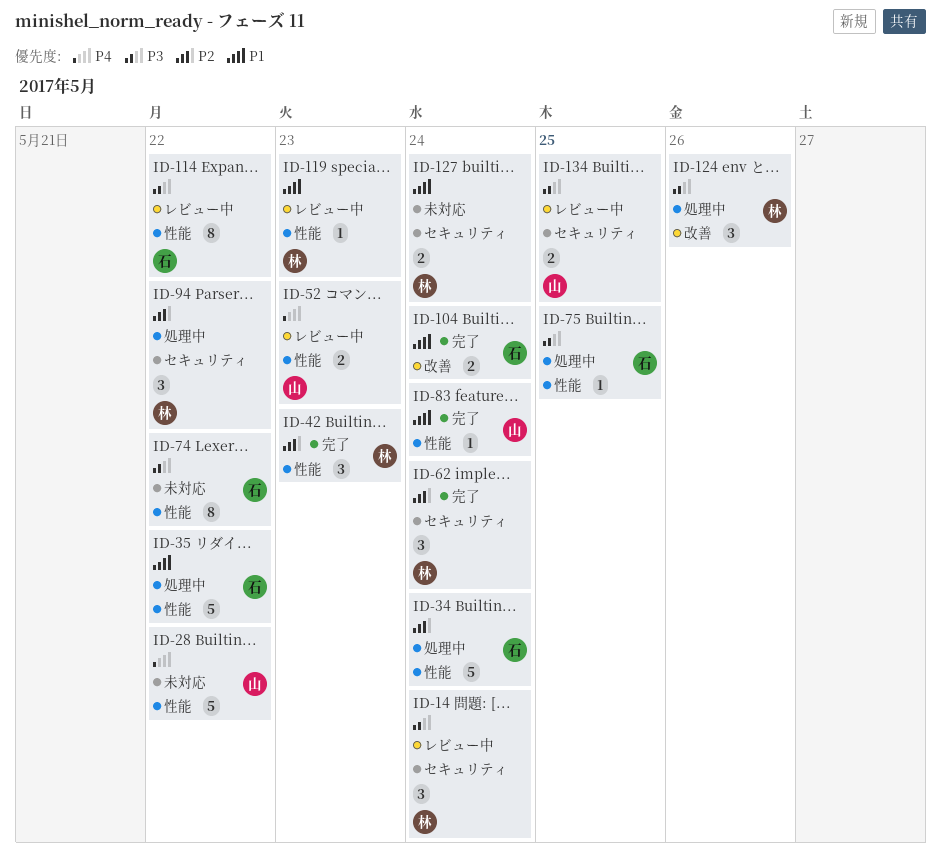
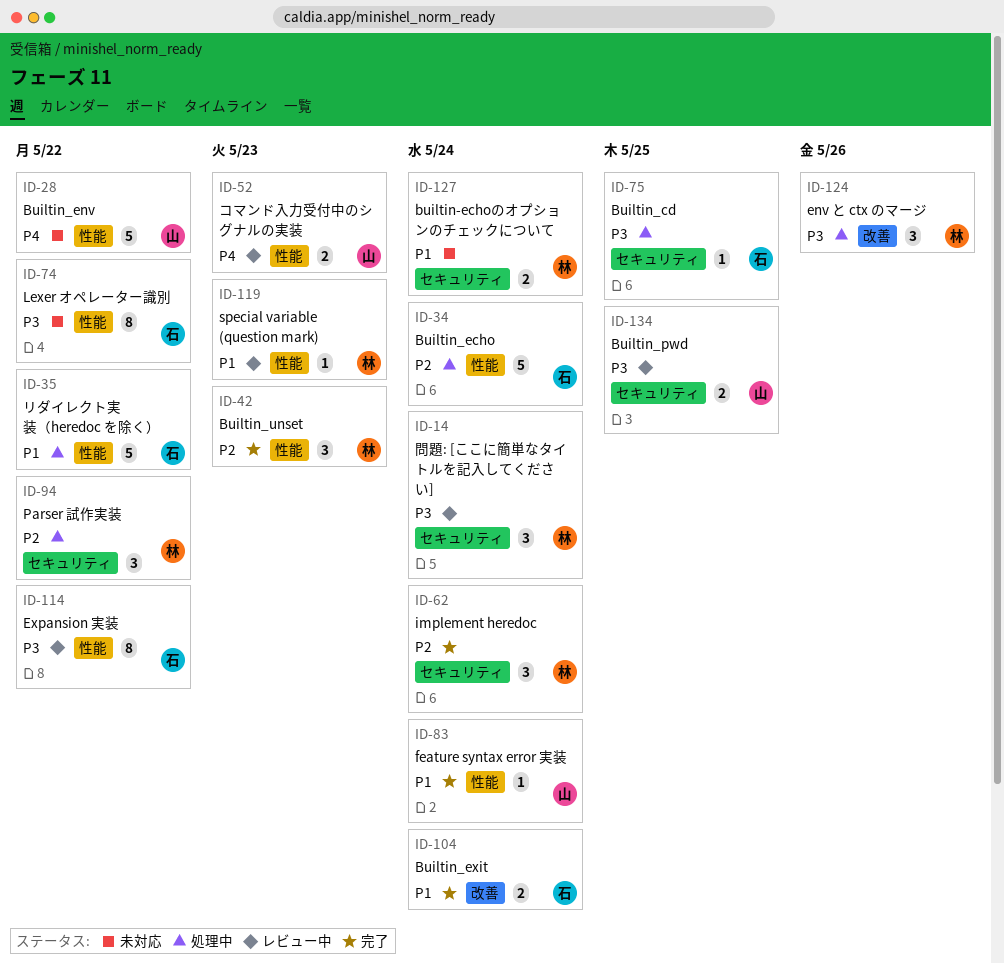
ID-75, label: 性能 -> セキュリティ

